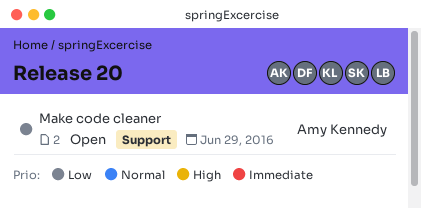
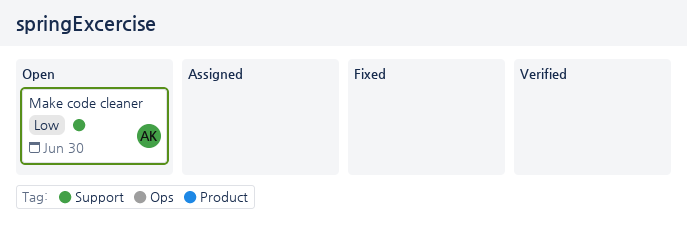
Make code cleaner, due: Jun 29 -> Jun 30

